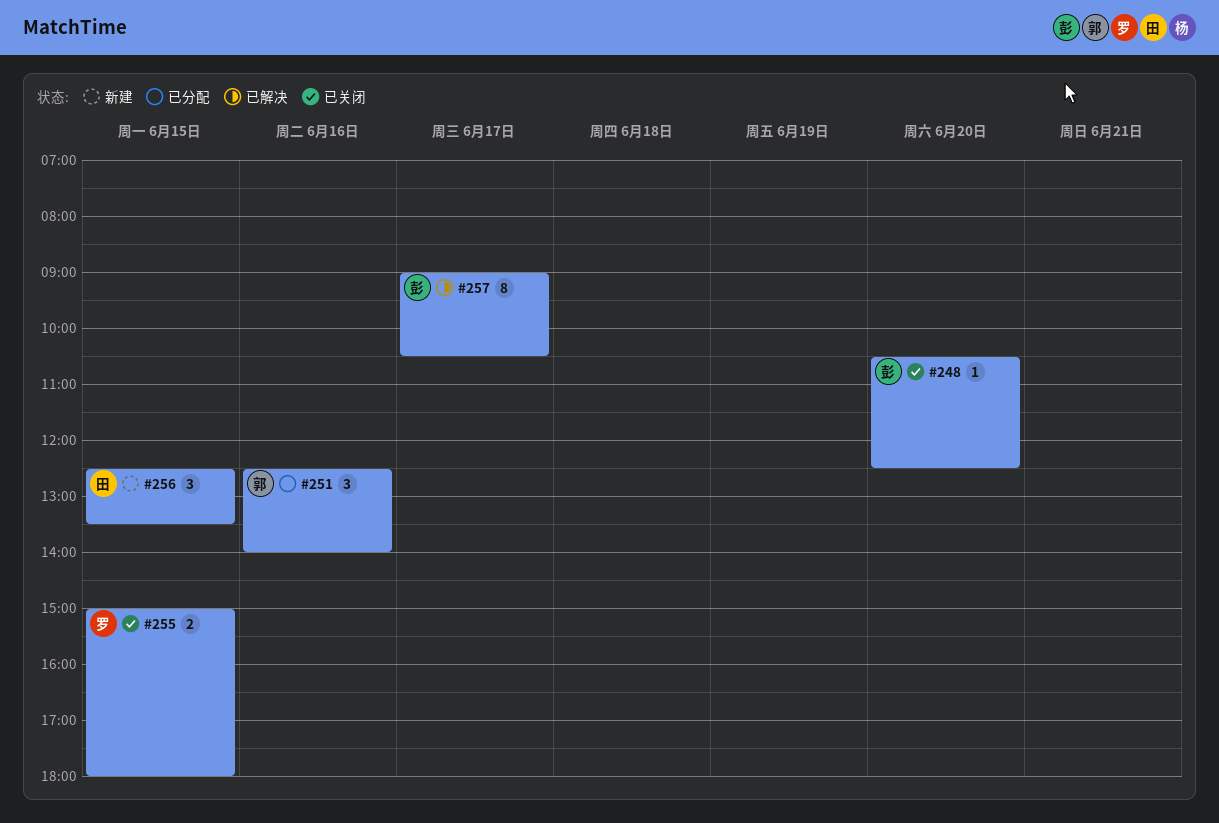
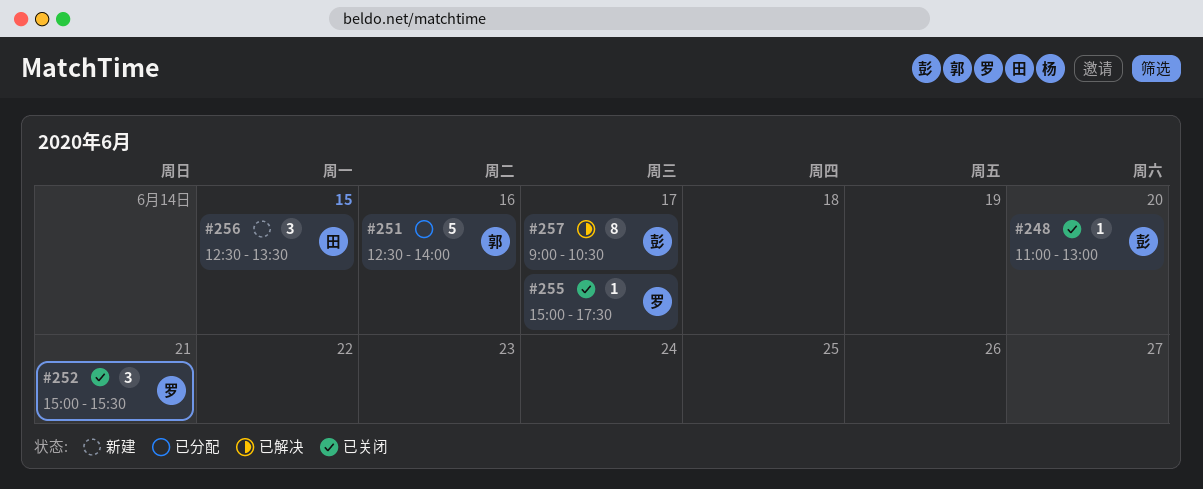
#248, begins: 10:30 -> 11:00
#248, ends: 12:30 -> 13:00
#251, estimate: 3 -> 5
#252: none -> present
#255, estimate: 2 -> 1
#255, day: Jun 15 -> Jun 17
#255, ends: 18:00 -> 17:30

